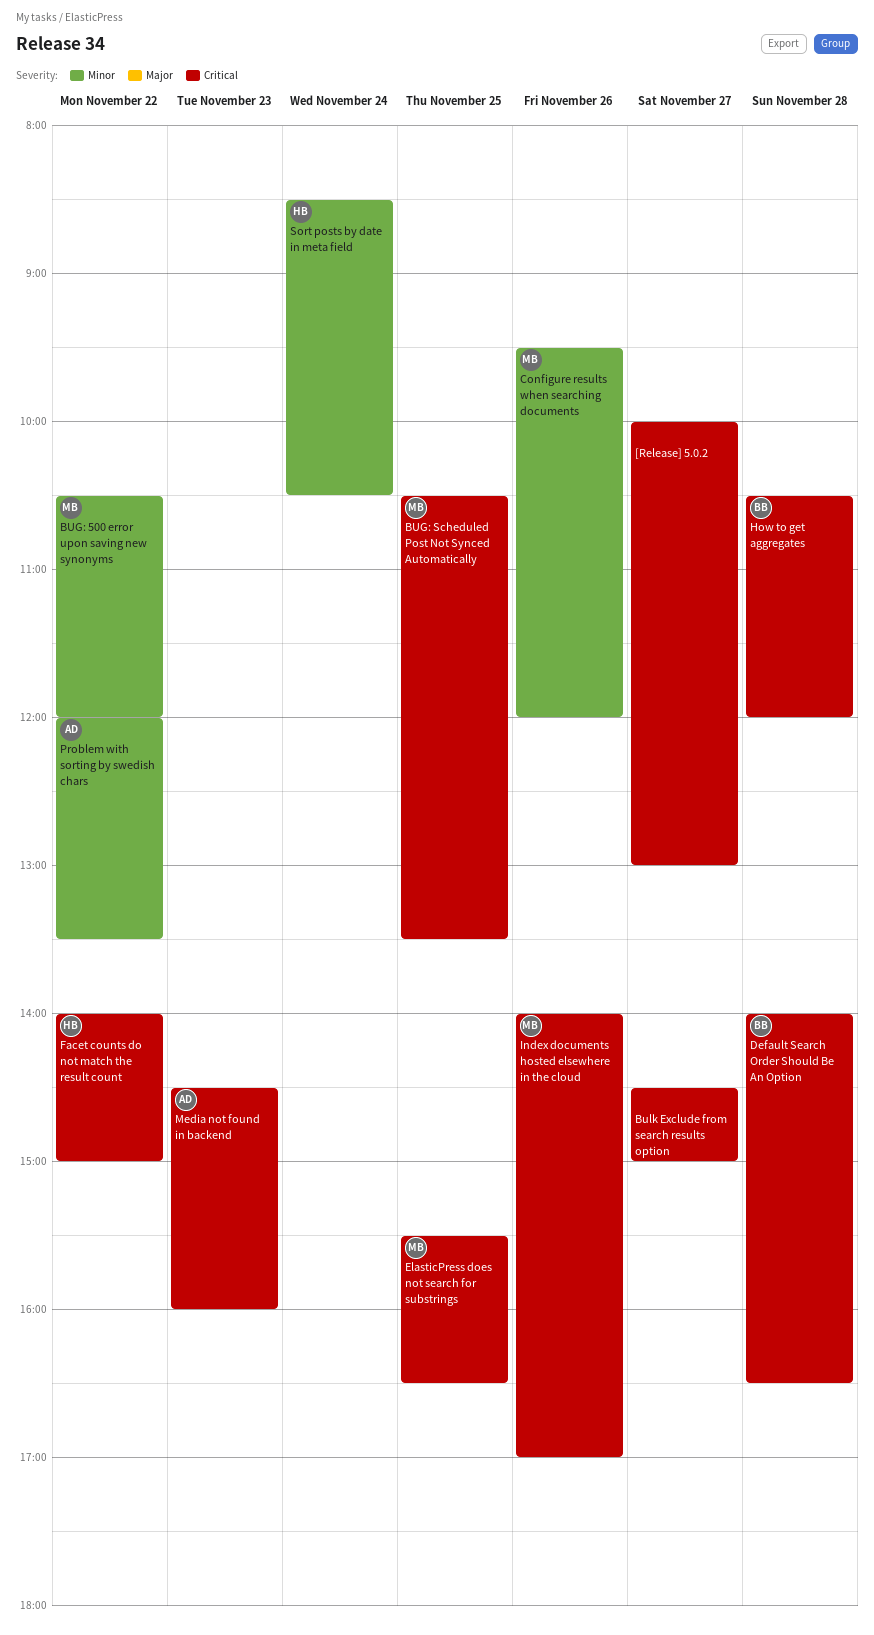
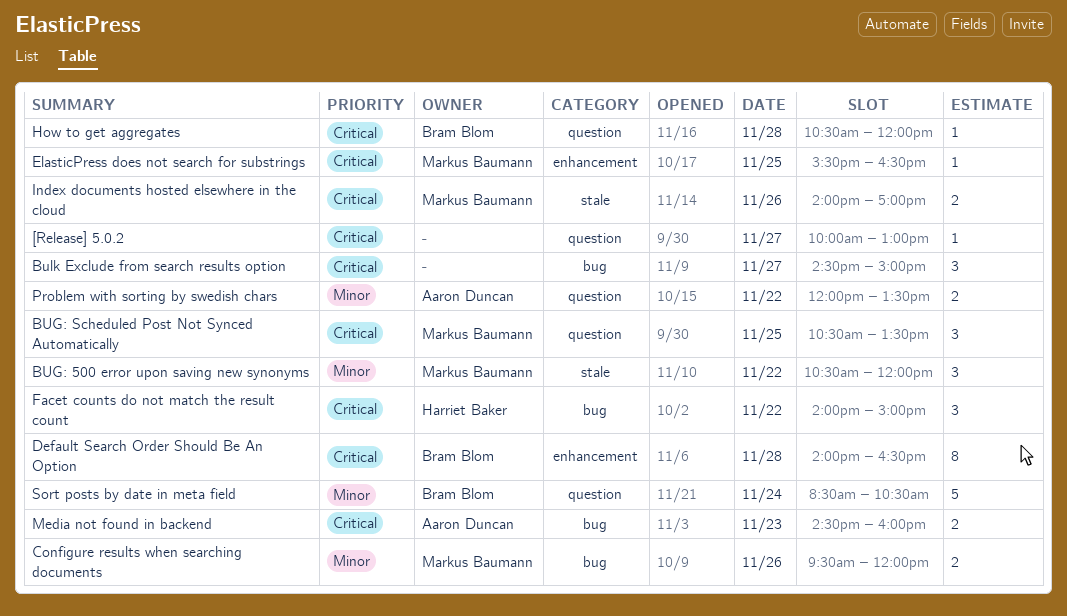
Sort posts by date in meta field, owner: Harriet Baker -> Bram Blom

